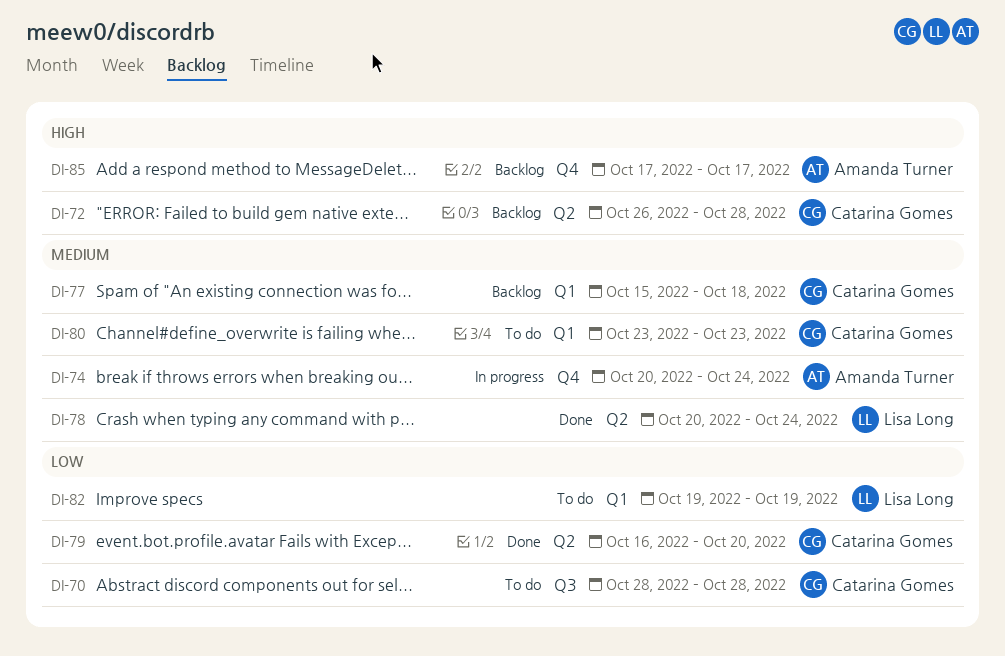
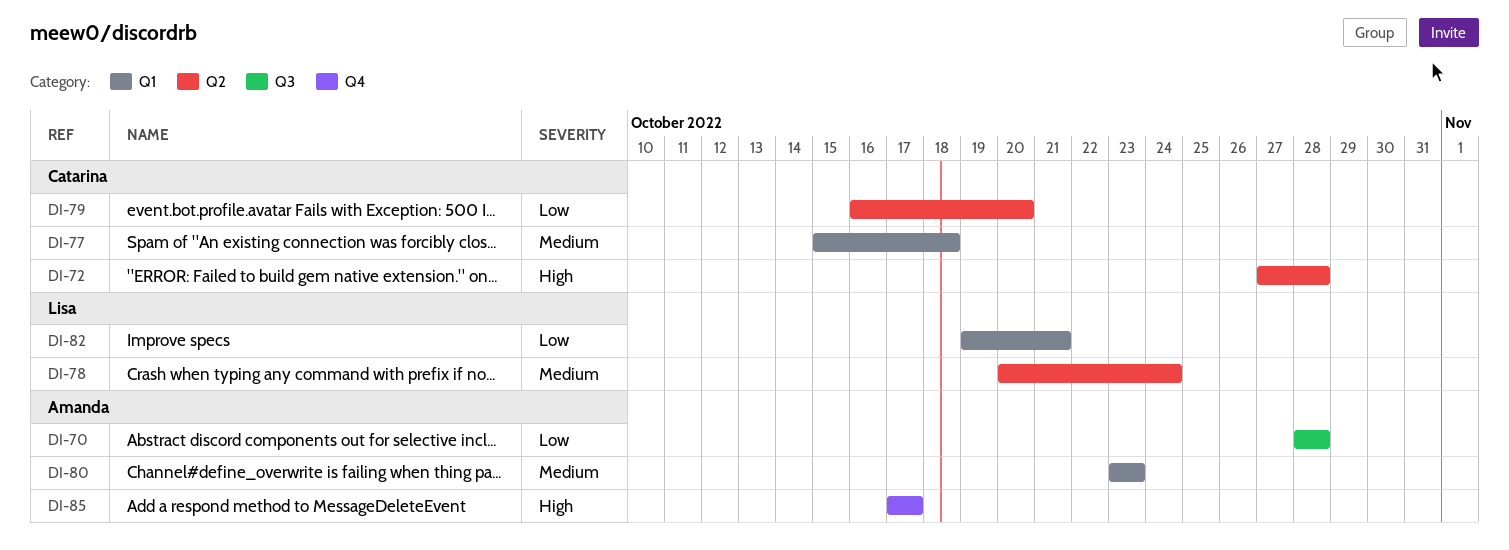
DI-70, owner: Catarina Gomes -> Amanda Turner
DI-72, start: Oct 26 -> Oct 27
DI-74: present -> none
DI-80, owner: Catarina Gomes -> Amanda Turner
DI-82, due: Oct 19 -> Oct 21

